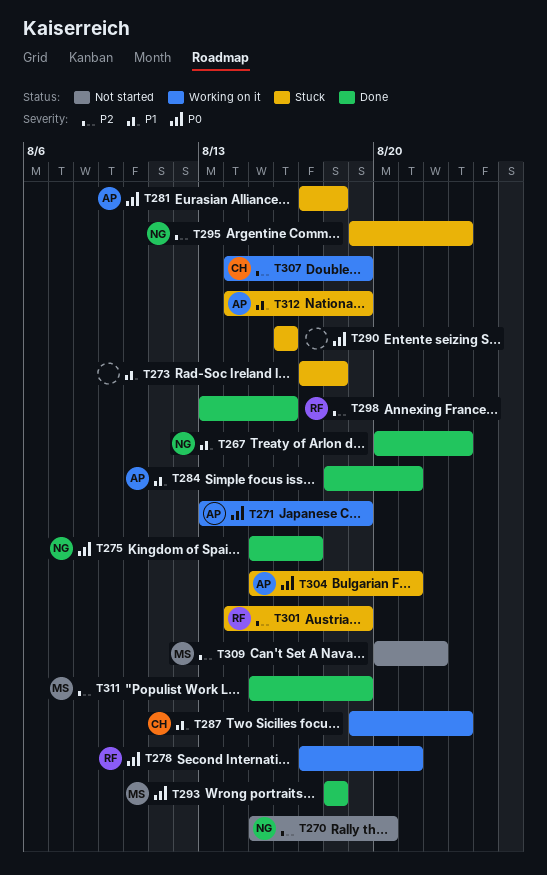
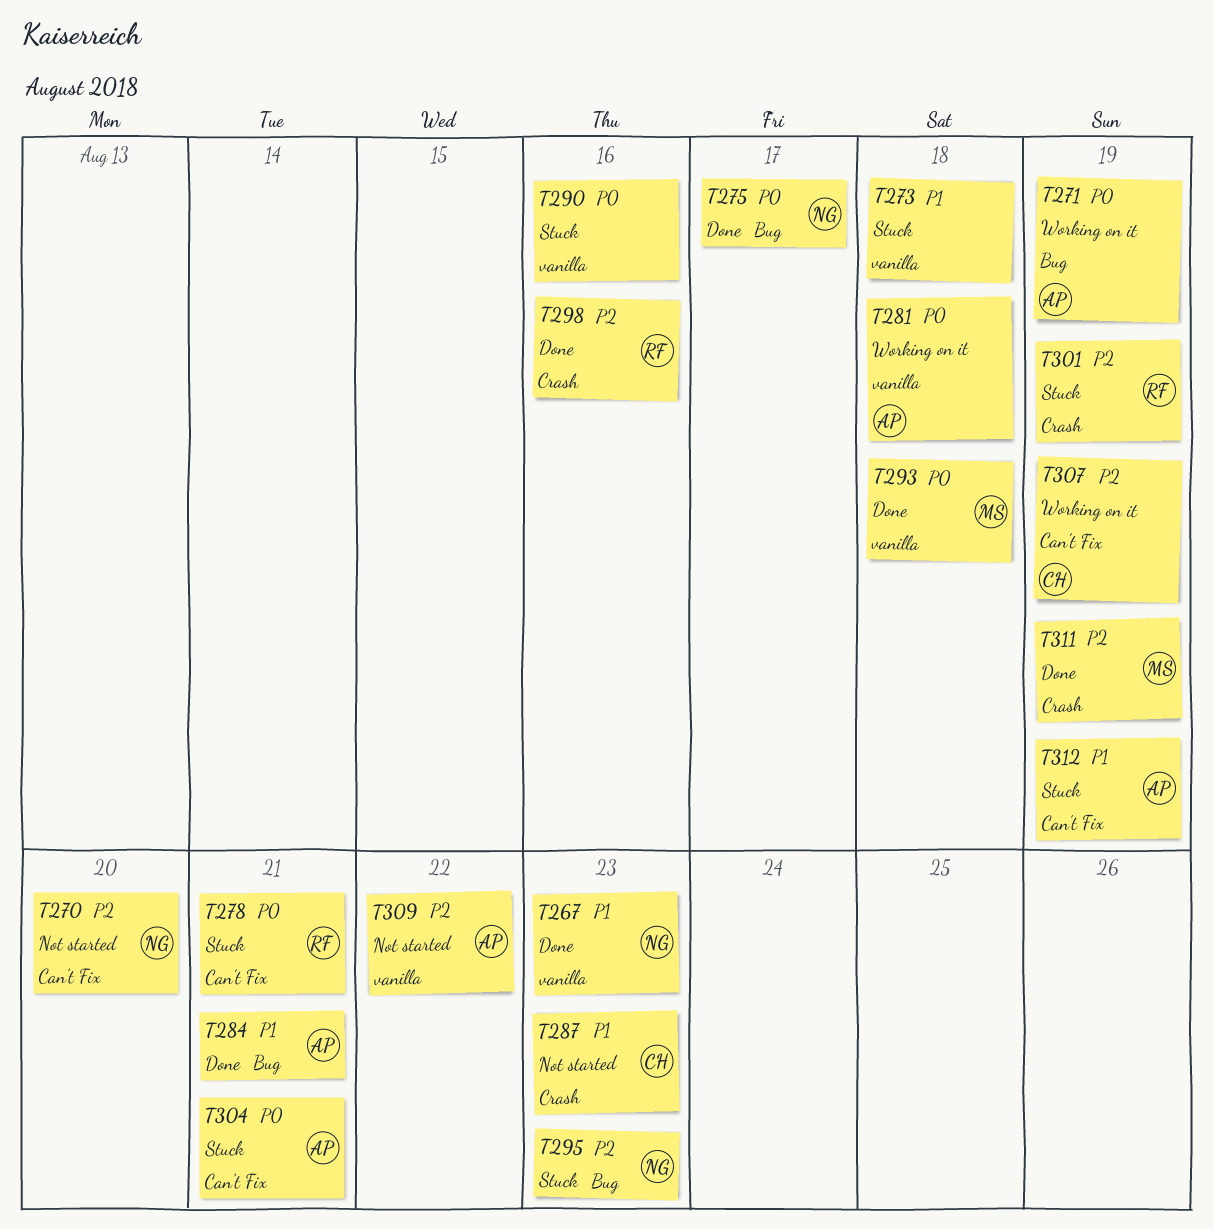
T278, status: Working on it -> Stuck
T281, status: Stuck -> Working on it
T287, status: Working on it -> Not started
T309, owner: MS -> AP

